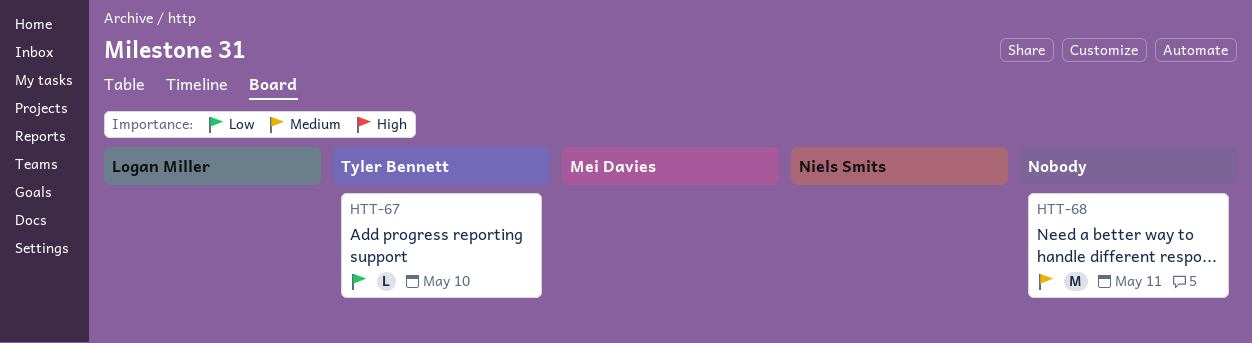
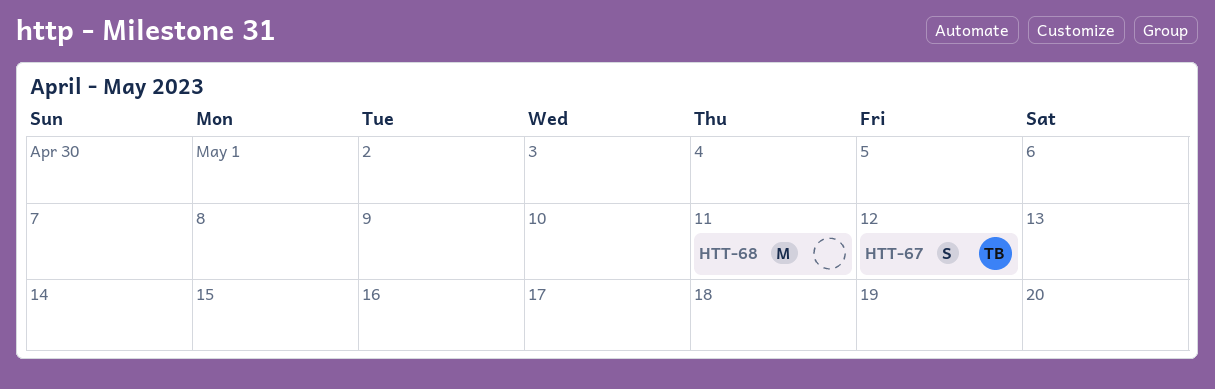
HTT-67, estimate: L -> S
HTT-67, due: May 10 -> May 12

